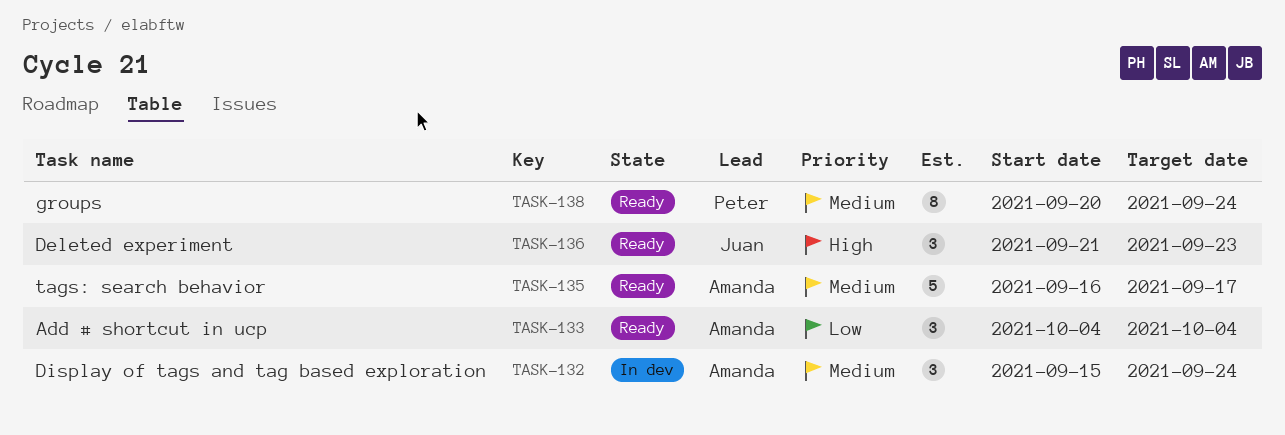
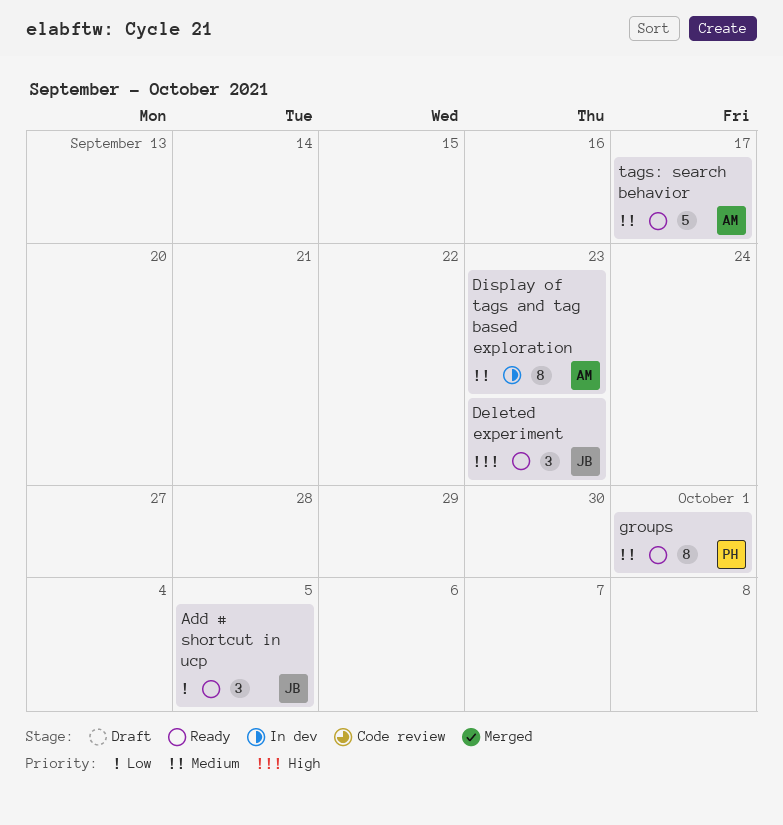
Add # shortcut in ucp, owner: Amanda -> Juan
Add # shortcut in ucp, due: Oct 4 -> Oct 5
Display of tags and tag based exploration, estimate: 3 -> 8
Display of tags and tag based exploration, due: Sep 24 -> Sep 23
groups, due: Sep 24 -> Oct 1

